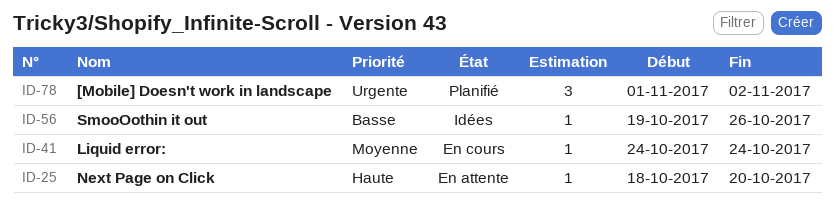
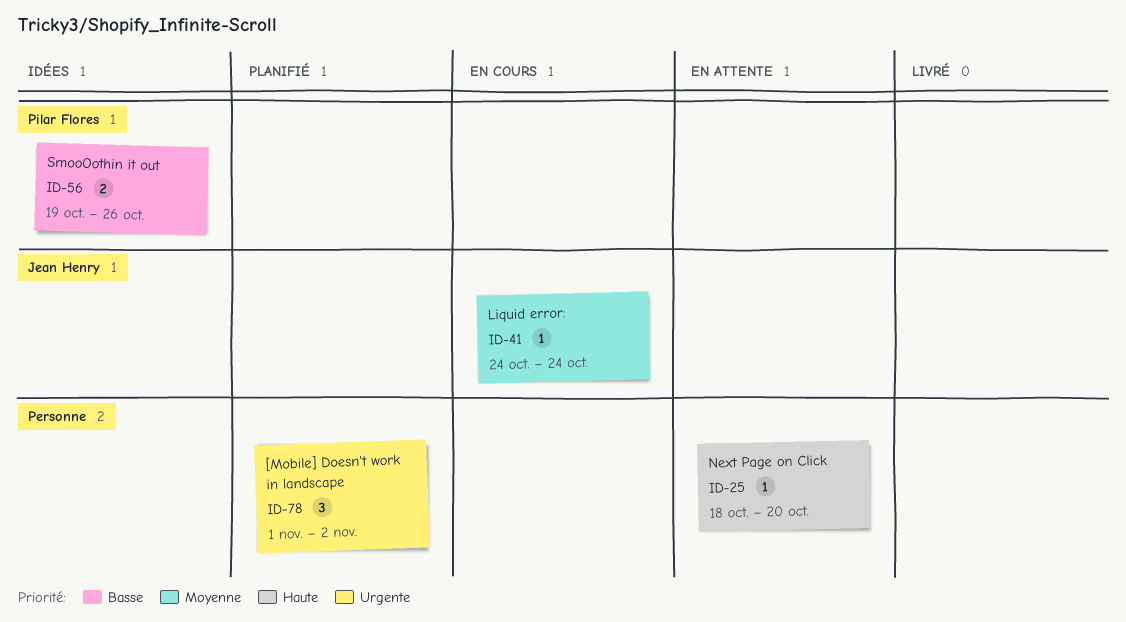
ID-56, estimate: 1 -> 2

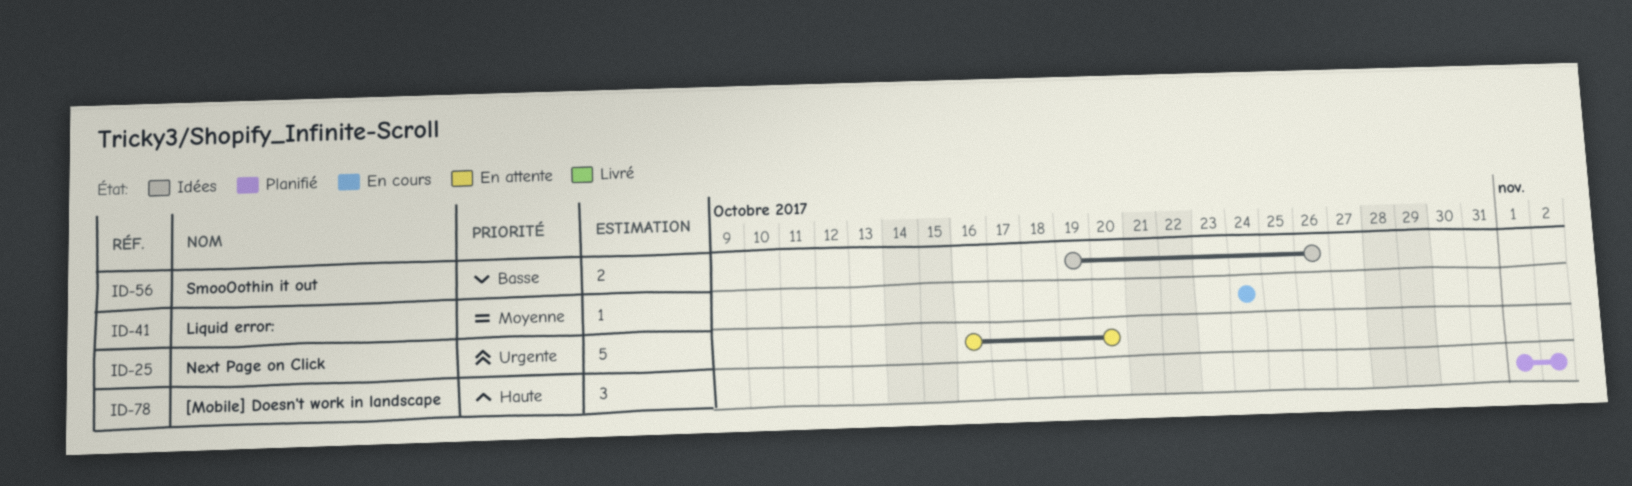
ID-25, priority: Haute -> Urgente
ID-25, estimate: 1 -> 5
ID-25, start: Oct 18 -> Oct 16
ID-78, priority: Urgente -> Haute

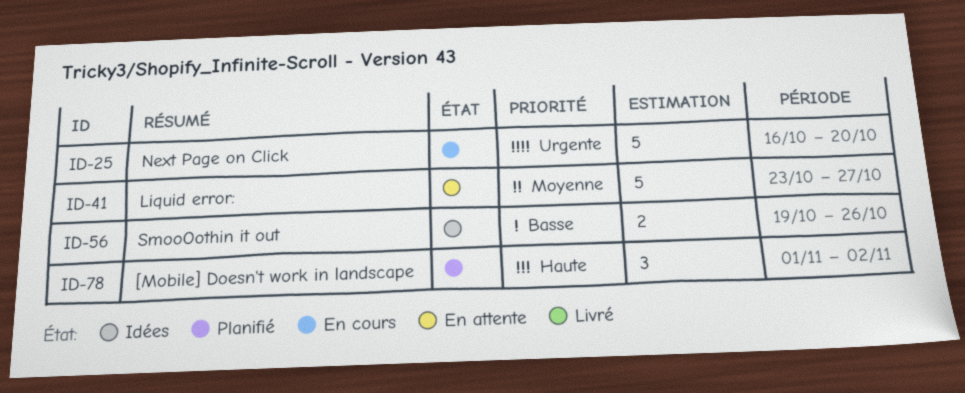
ID-25, status: En attente -> En cours
ID-41, status: En cours -> En attente
ID-41, estimate: 1 -> 5
ID-41, start: Oct 24 -> Oct 23
ID-41, due: Oct 24 -> Oct 27

